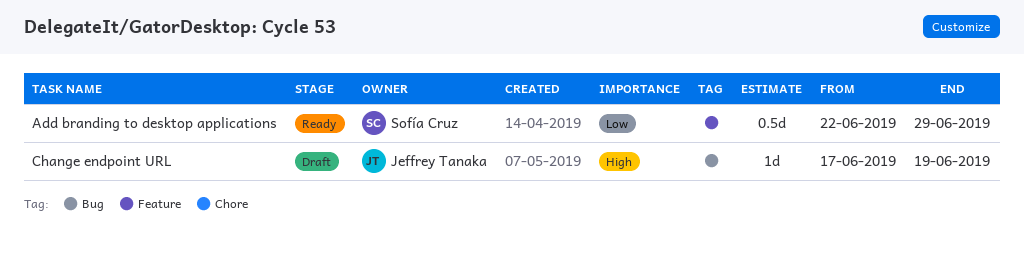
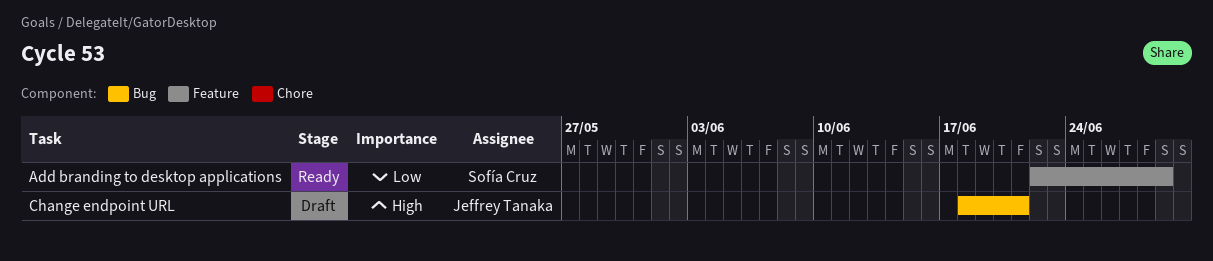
Change endpoint URL, start: Jun 17 -> Jun 18
Change endpoint URL, due: Jun 19 -> Jun 21

